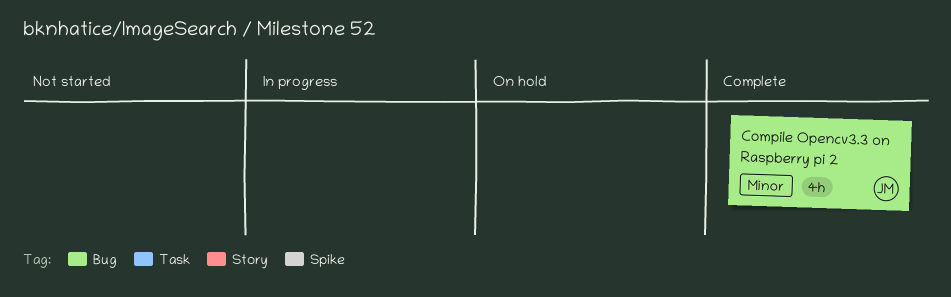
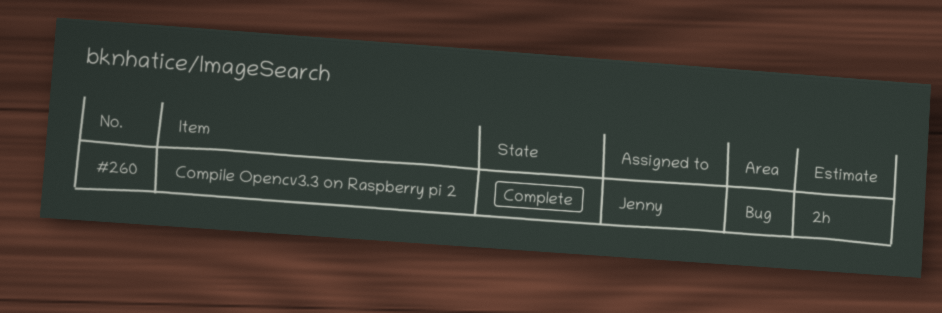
Compile Opencv3.3 on Raspberry pi 2, estimate: 4h -> 2h

